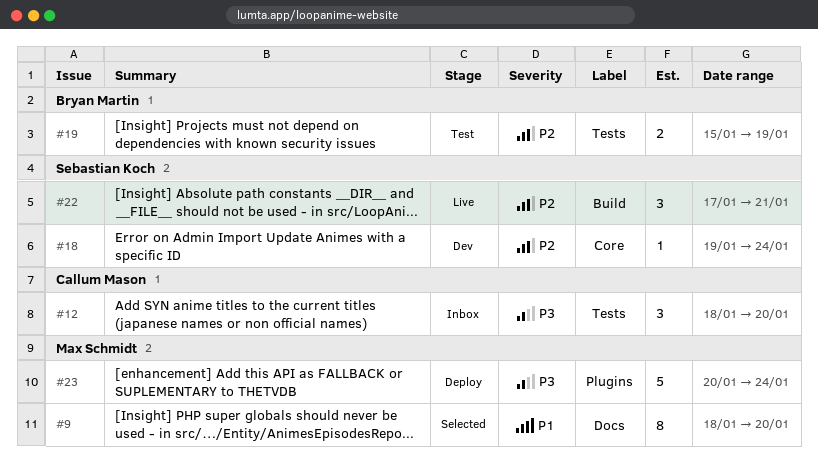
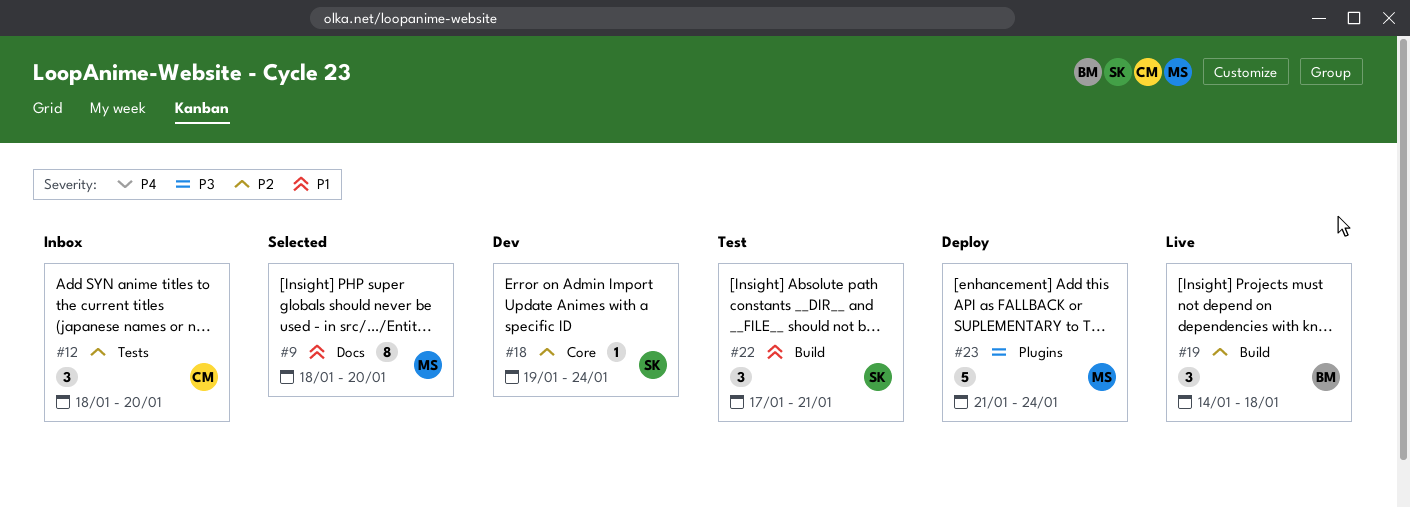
#12, priority: P3 -> P2
#19, status: Test -> Live
#19, label: Tests -> Build
#19, estimate: 2 -> 3
#19, start: Jan 15 -> Jan 14
#19, due: Jan 19 -> Jan 18
#22, status: Live -> Test
#22, priority: P2 -> P1
#23, start: Jan 20 -> Jan 21

